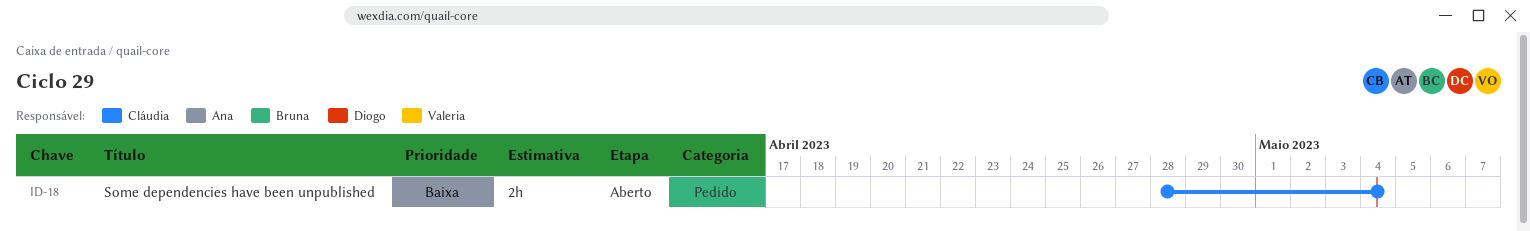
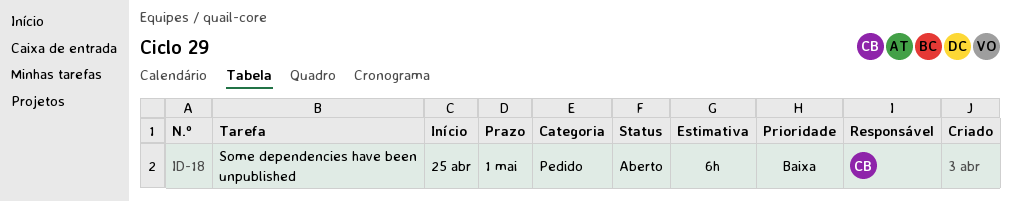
ID-18, estimate: 2h -> 6h
ID-18, start: Apr 28 -> Apr 25
ID-18, due: May 4 -> May 1

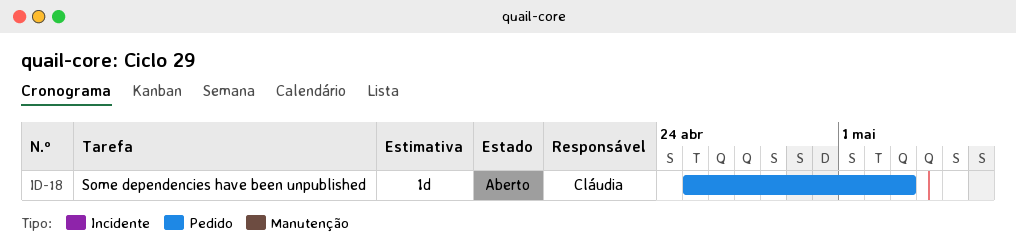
ID-18, estimate: 6h -> 1d
ID-18, due: May 1 -> May 3

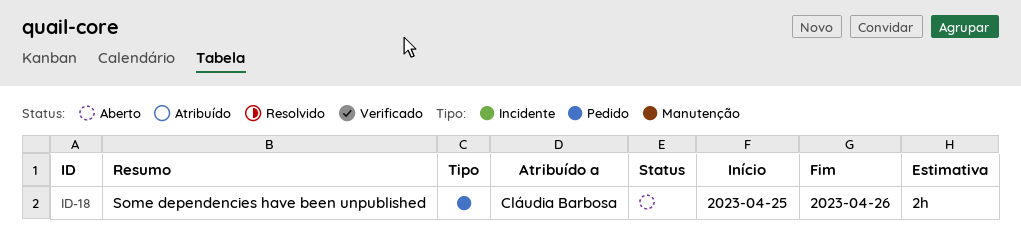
ID-18, estimate: 1d -> 2h
ID-18, due: May 3 -> Apr 26

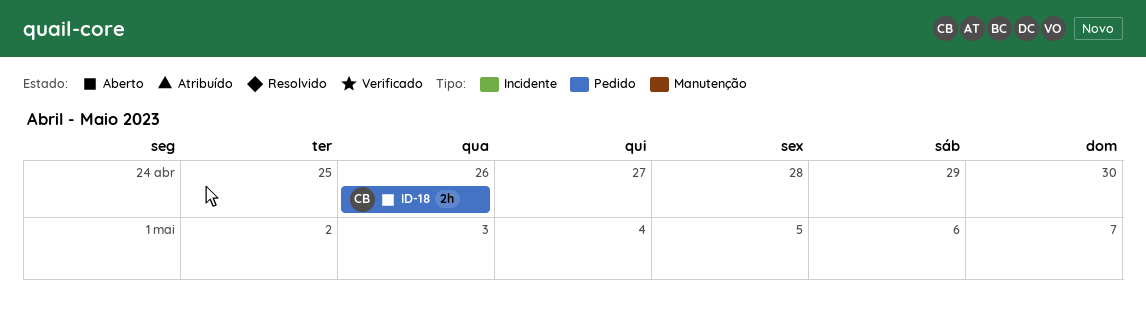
ID-18, start: Apr 25 -> Apr 26

